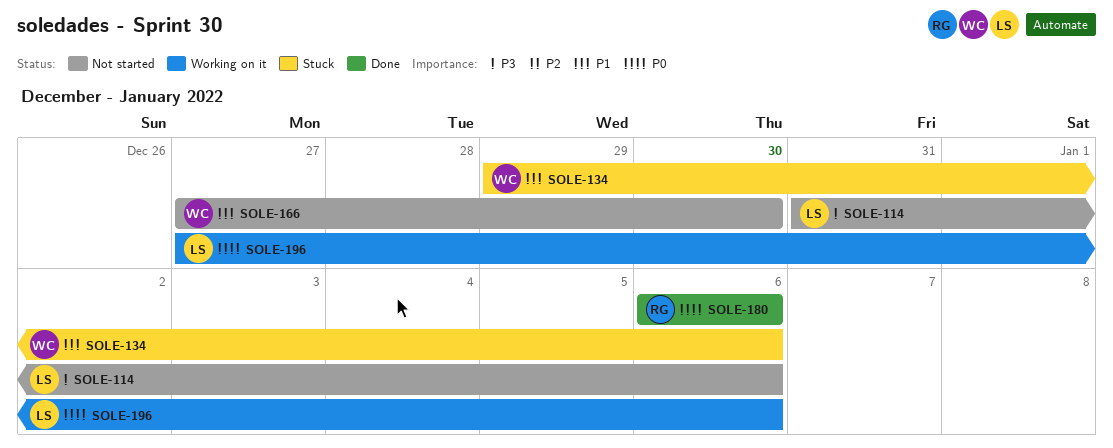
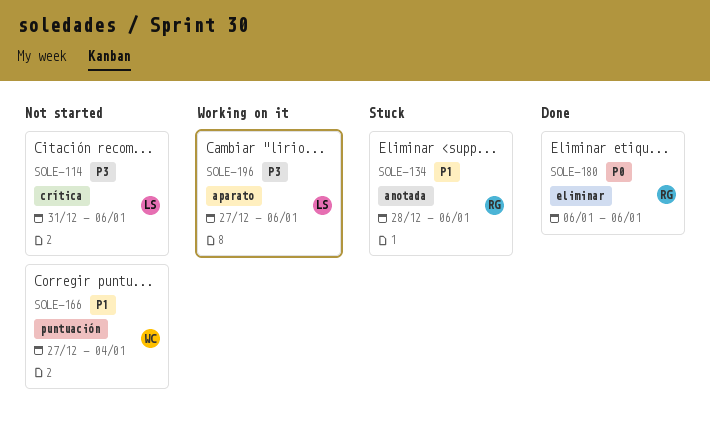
SOLE-134, owner: WC -> RG
SOLE-134, start: Dec 29 -> Dec 28
SOLE-166, due: Dec 30 -> Jan 4
SOLE-196, priority: P0 -> P3

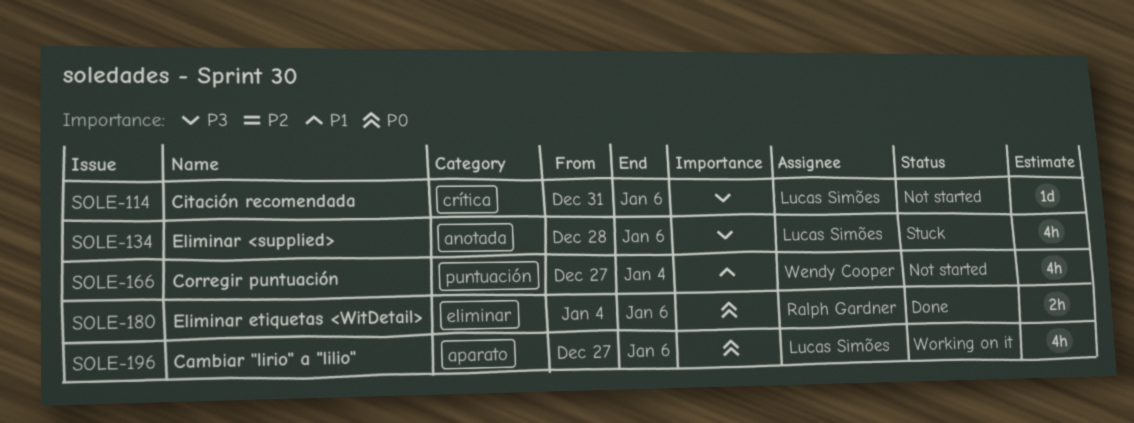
SOLE-134, owner: Ralph Gardner -> Lucas Simões
SOLE-134, priority: P1 -> P3
SOLE-180, start: Jan 6 -> Jan 4
SOLE-196, priority: P3 -> P0

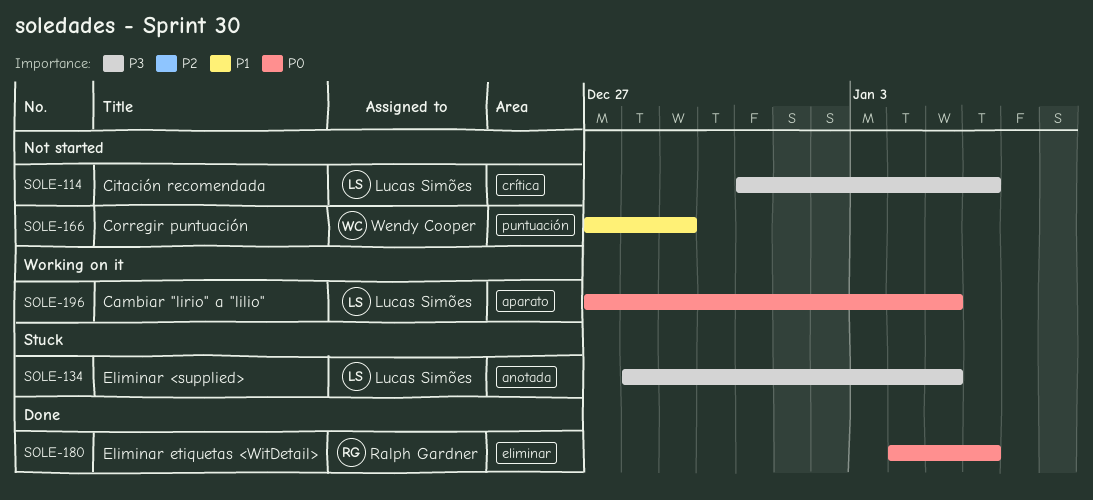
SOLE-134, due: Jan 6 -> Jan 5
SOLE-166, due: Jan 4 -> Dec 29
SOLE-196, due: Jan 6 -> Jan 5

